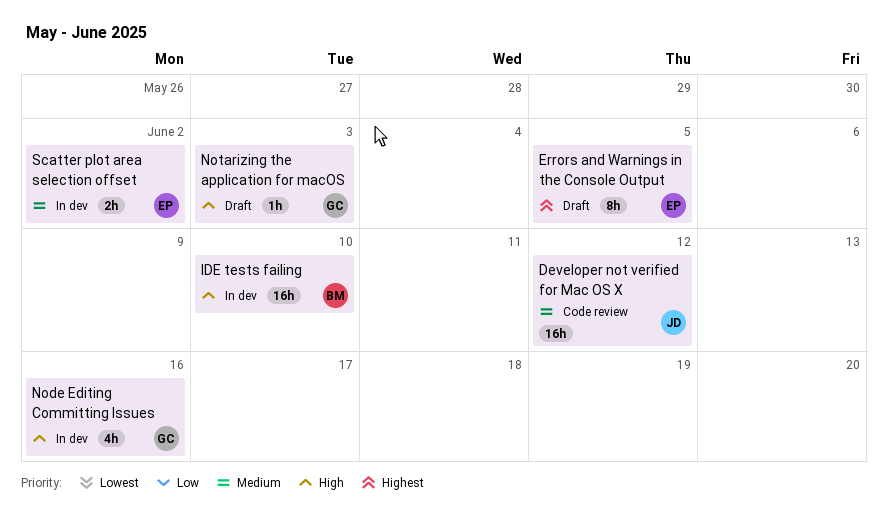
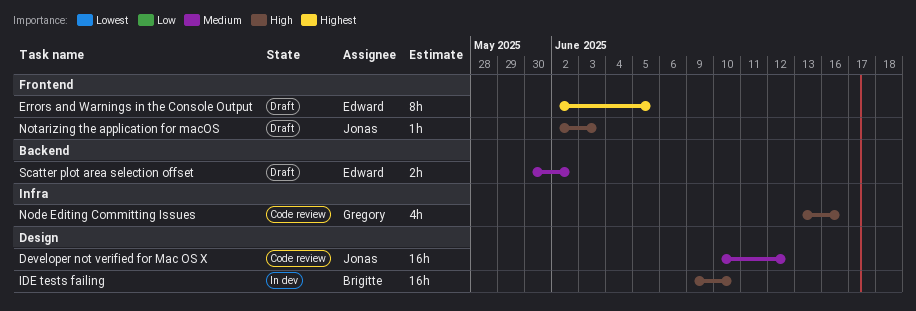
Node Editing Committing Issues, status: In dev -> Code review
Notarizing the application for macOS, owner: Gregory -> Jonas
Scatter plot area selection offset, status: In dev -> Draft

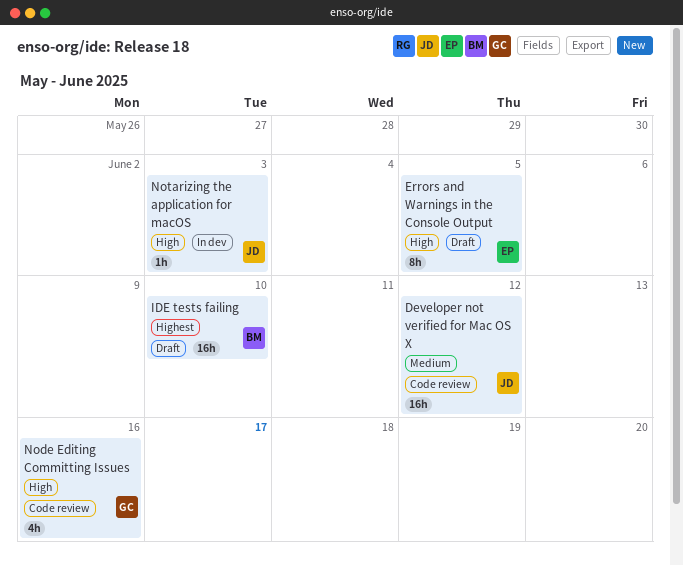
Errors and Warnings in the Console Output, priority: Highest -> High
IDE tests failing, status: In dev -> Draft
IDE tests failing, priority: High -> Highest
Notarizing the application for macOS, status: Draft -> In dev
Scatter plot area selection offset: present -> none

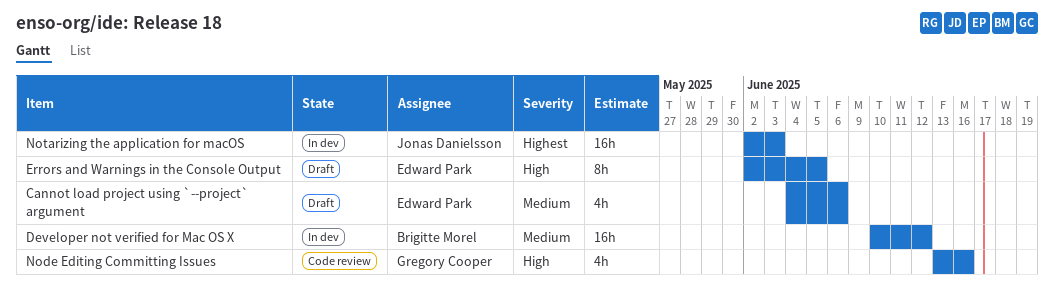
Cannot load project using `--project` argument: none -> present
Developer not verified for Mac OS X, status: Code review -> In dev
Developer not verified for Mac OS X, owner: Jonas Danielsson -> Brigitte Morel
IDE tests failing: present -> none
Notarizing the application for macOS, priority: High -> Highest
Notarizing the application for macOS, estimate: 1h -> 16h

